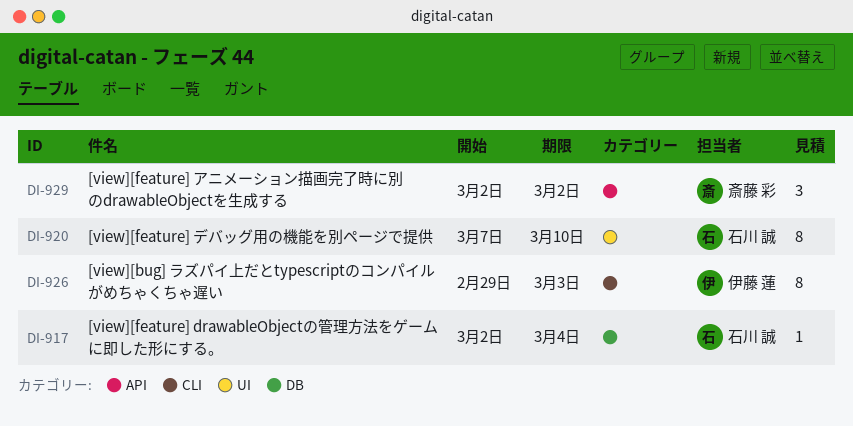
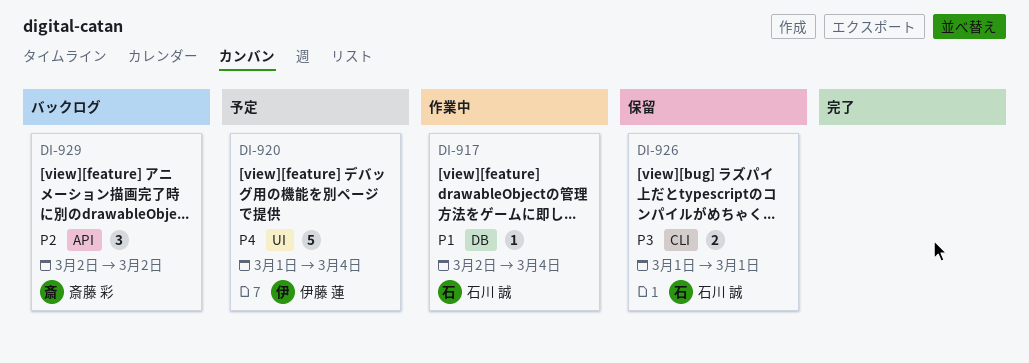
DI-920, owner: 石川 誠 -> 伊藤 蓮
DI-920, estimate: 8 -> 5
DI-920, start: Mar 7 -> Mar 1
DI-920, due: Mar 10 -> Mar 4
DI-926, owner: 伊藤 蓮 -> 石川 誠
DI-926, estimate: 8 -> 2
DI-926, start: Feb 29 -> Mar 1
DI-926, due: Mar 3 -> Mar 1

